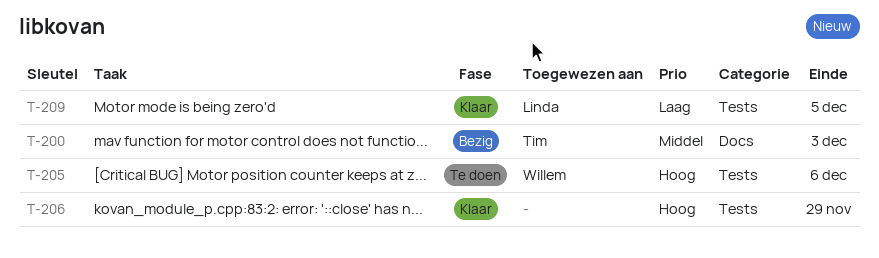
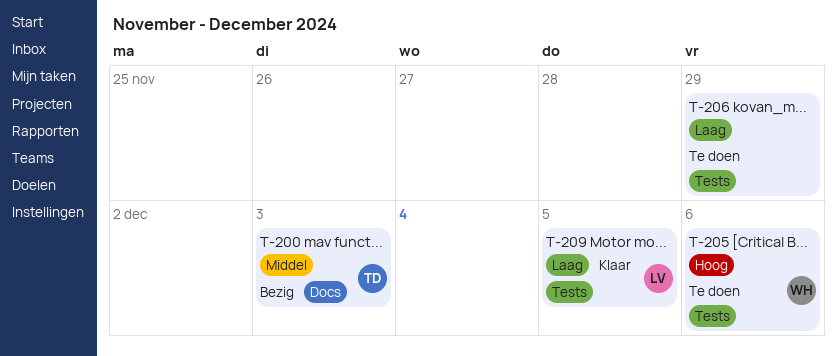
T-206, status: Klaar -> Te doen
T-206, priority: Hoog -> Laag

